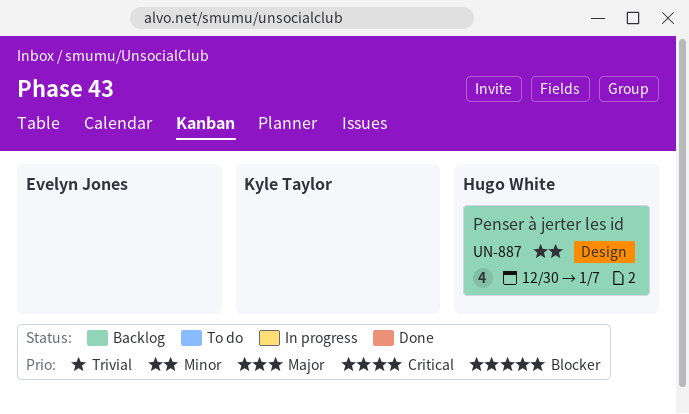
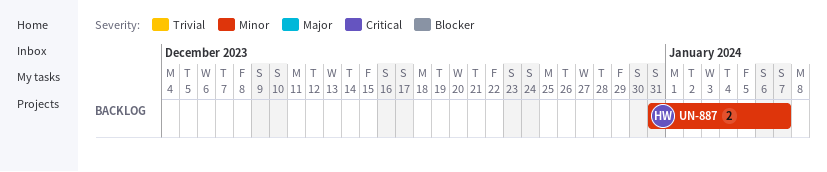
UN-887, estimate: 4 -> 2
UN-887, start: Dec 30 -> Dec 31

